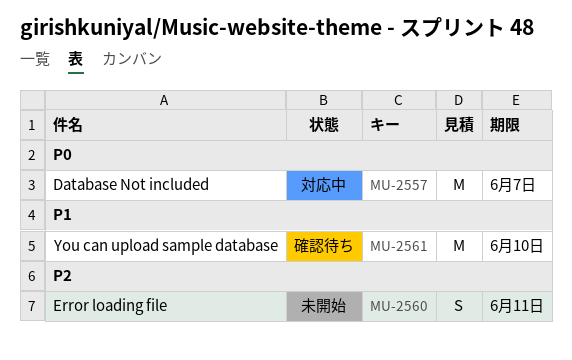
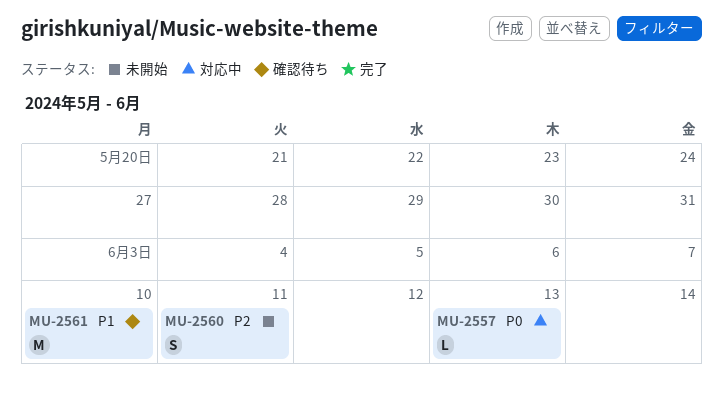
MU-2557, estimate: M -> L
MU-2557, due: Jun 7 -> Jun 13

